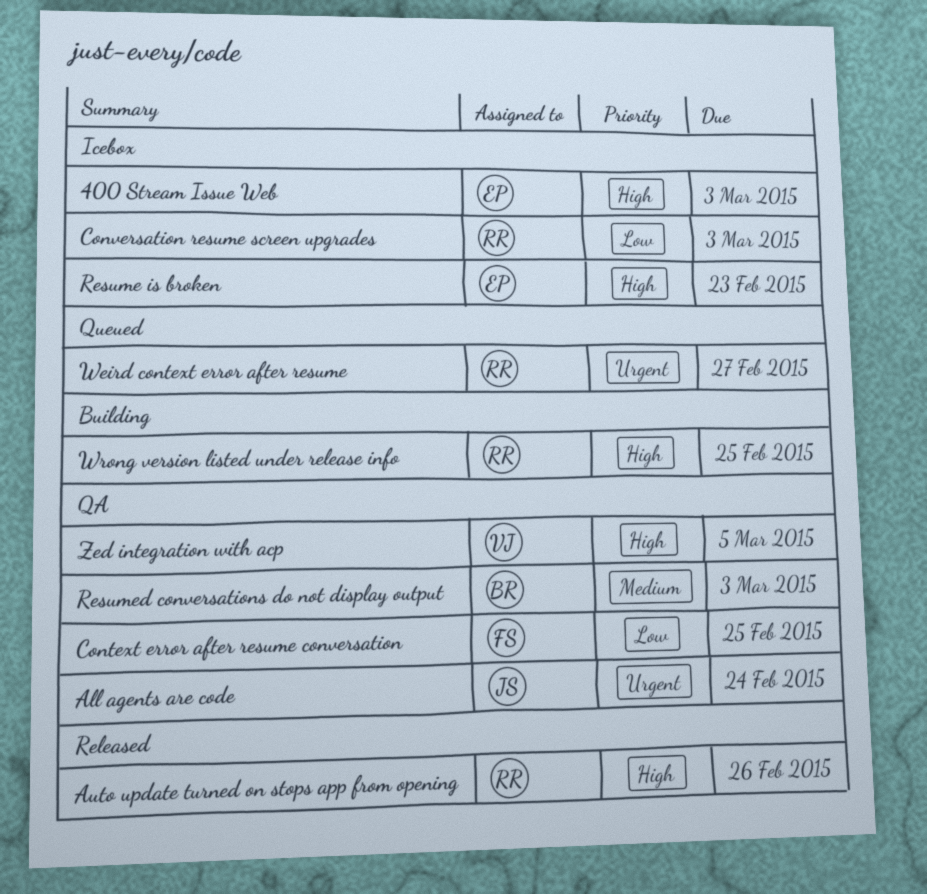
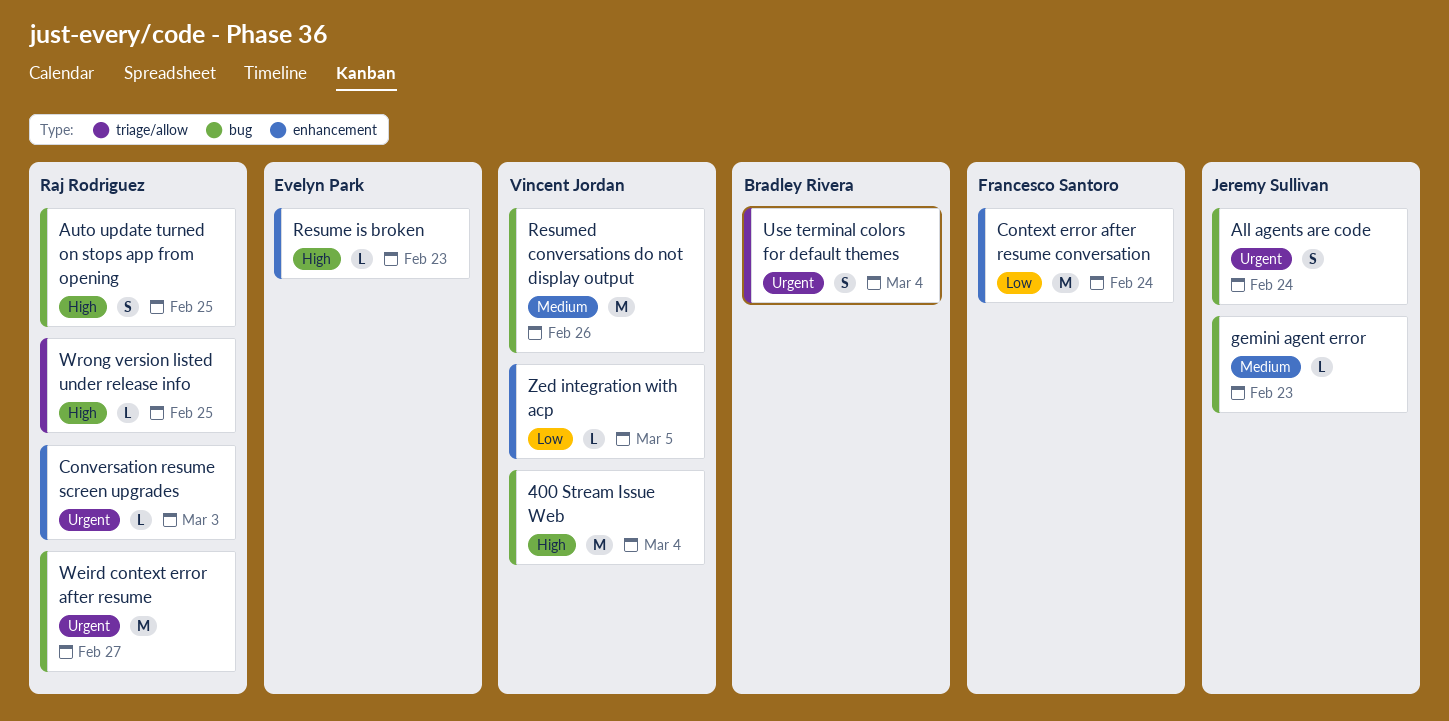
400 Stream Issue Web, owner: Evelyn Park -> Vincent Jordan
400 Stream Issue Web, due: Mar 3 -> Mar 4
Auto update turned on stops app from opening, due: Feb 26 -> Feb 25
Context error after resume conversation, due: Feb 25 -> Feb 24
Conversation resume screen upgrades, priority: Low -> Urgent
gemini agent error: none -> present
Resumed conversations do not display output, owner: Bradley Rivera -> Vincent Jordan
Resumed conversations do not display output, due: Mar 3 -> Feb 26
Use terminal colors for default themes: none -> present
Zed integration with acp, priority: High -> Low

